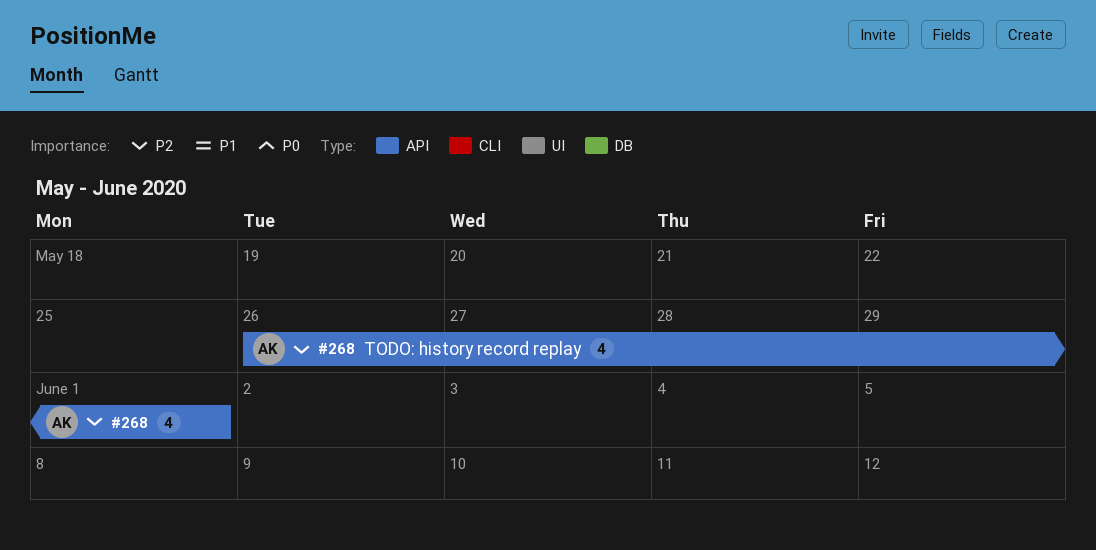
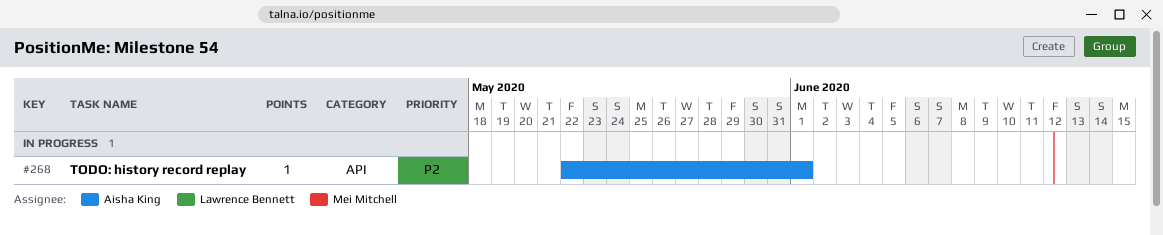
#268, estimate: 4 -> 1
#268, start: May 26 -> May 22

